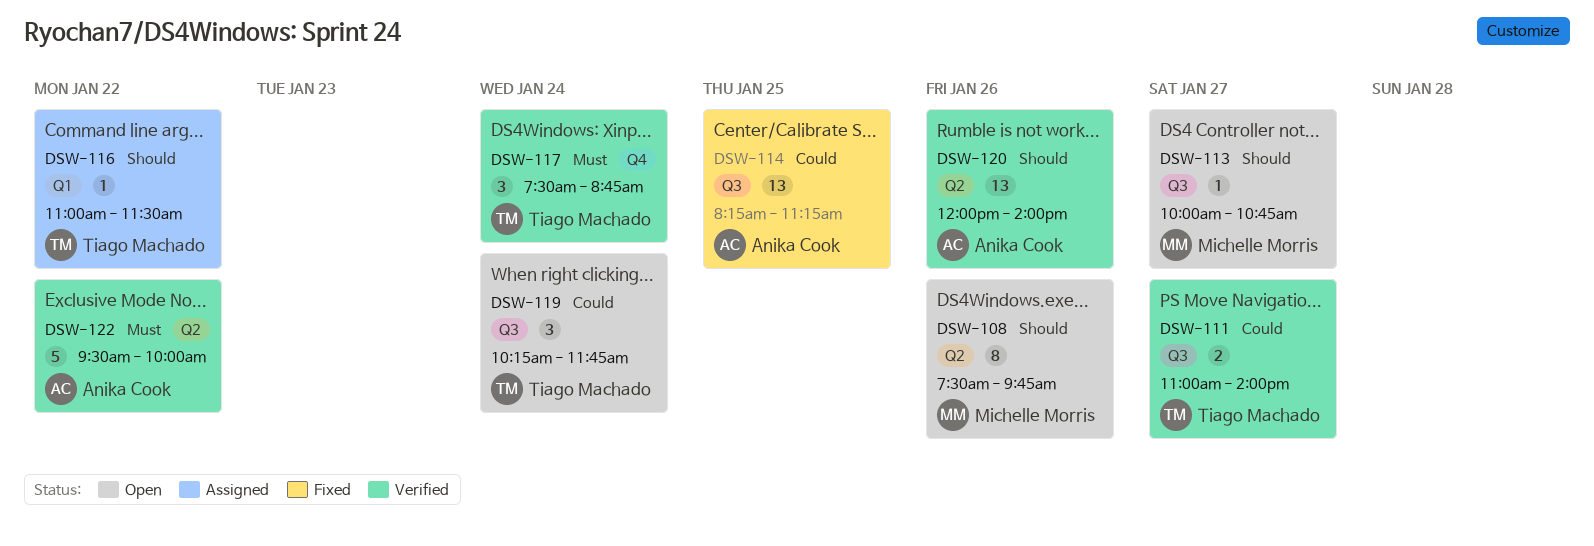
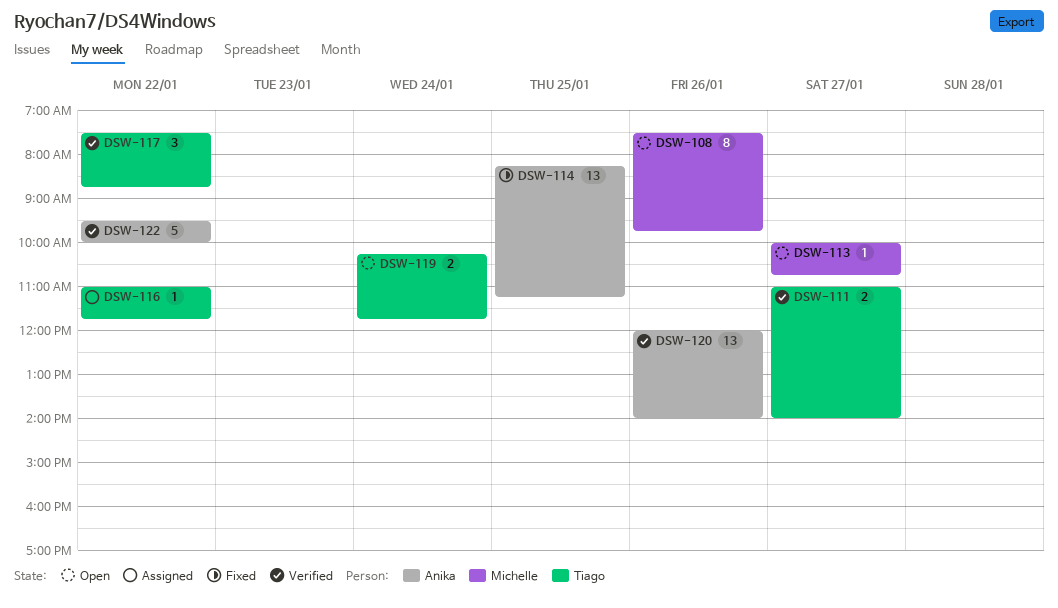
DSW-116, ends: 11:30 -> 11:45
DSW-117, day: Jan 24 -> Jan 22
DSW-119, estimate: 3 -> 2

